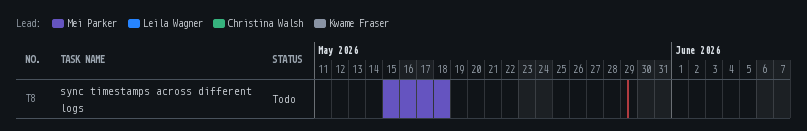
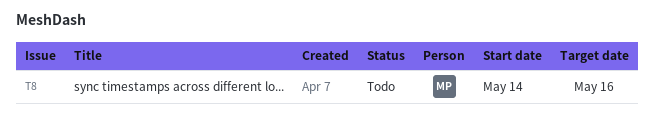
T8, start: May 15 -> May 14
T8, due: May 18 -> May 16

